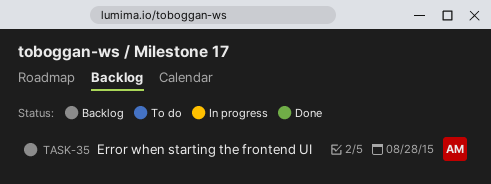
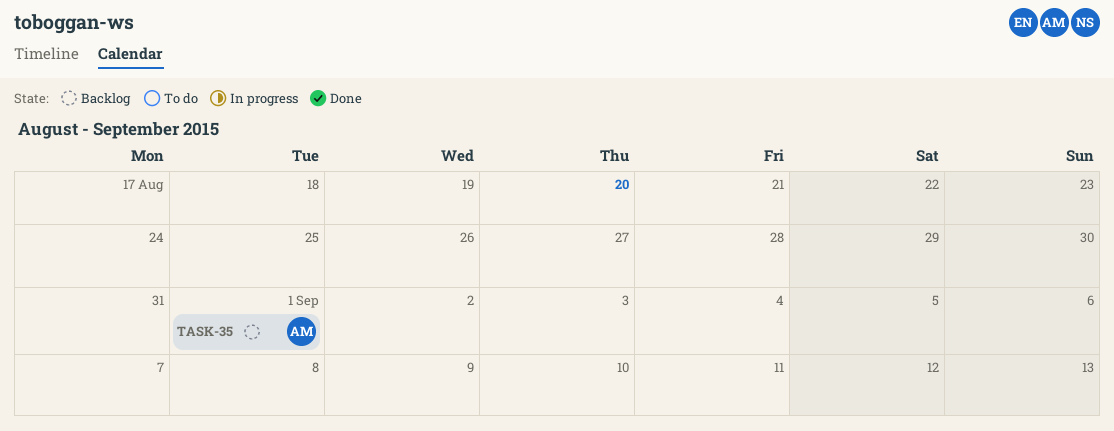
TASK-35, due: Aug 28 -> Sep 1

